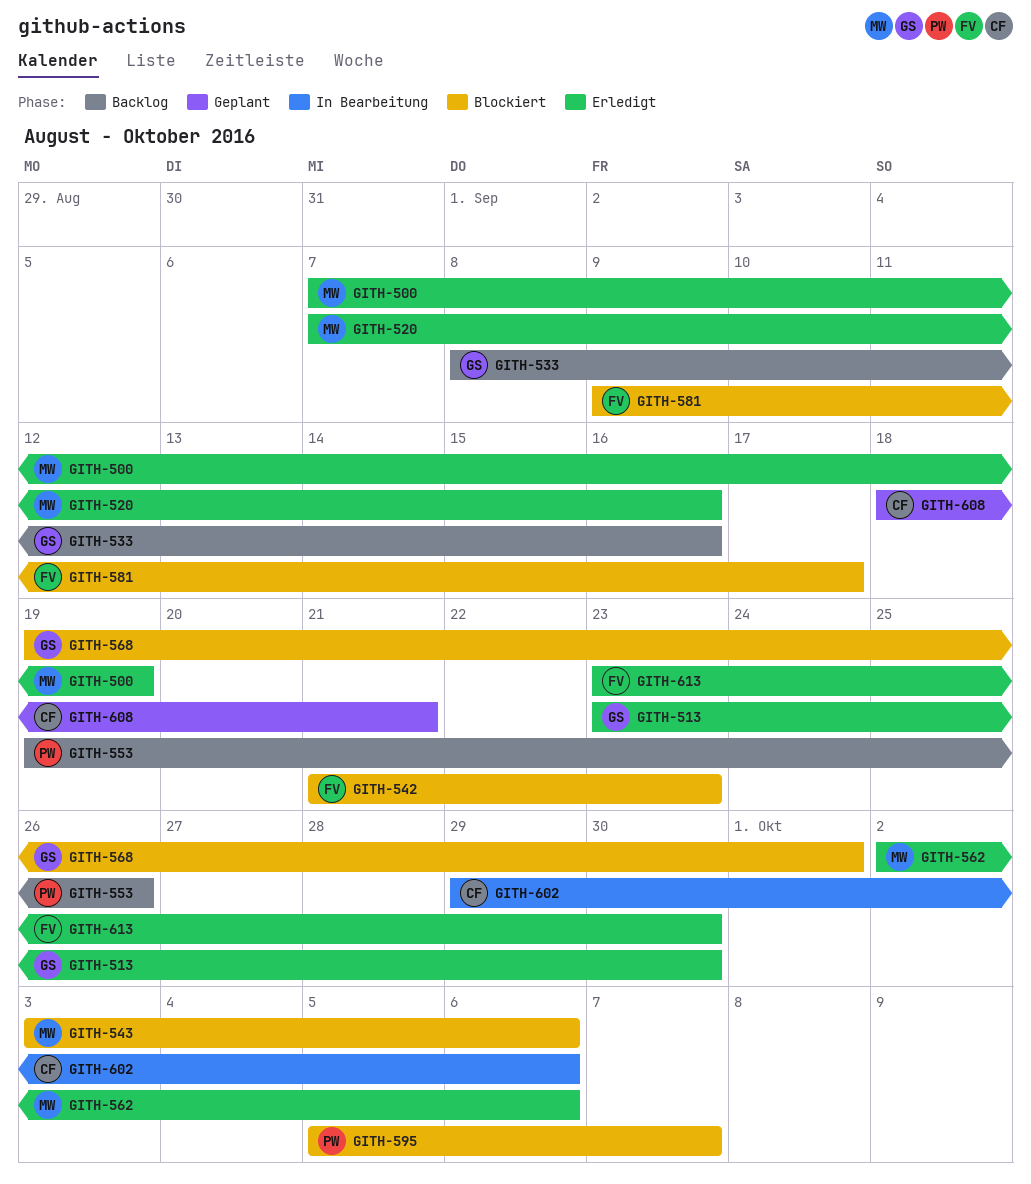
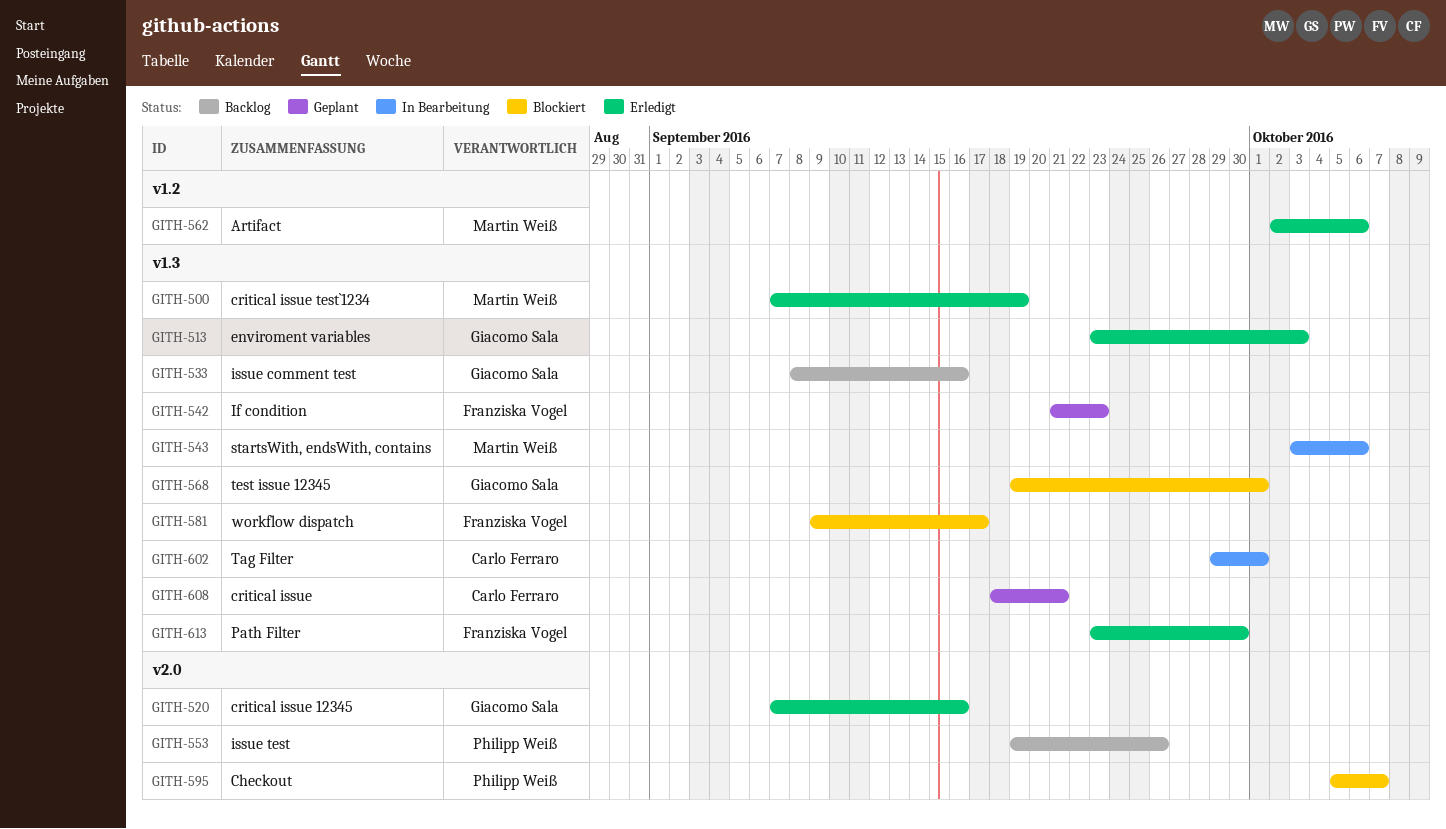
GITH-513, due: Sep 30 -> Oct 3
GITH-520, owner: Martin Weiß -> Giacomo Sala
GITH-542, status: Blockiert -> Geplant
GITH-543, status: Blockiert -> In Bearbeitung
GITH-602, due: Oct 6 -> Oct 1

